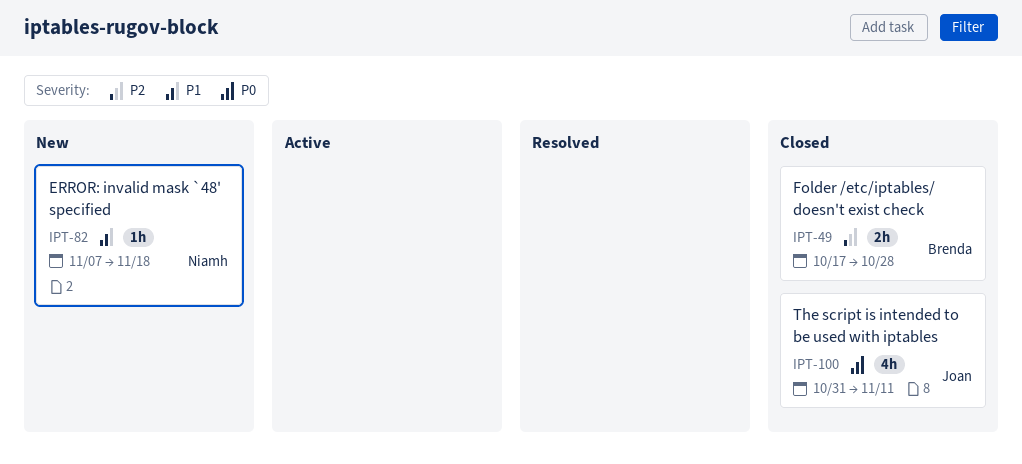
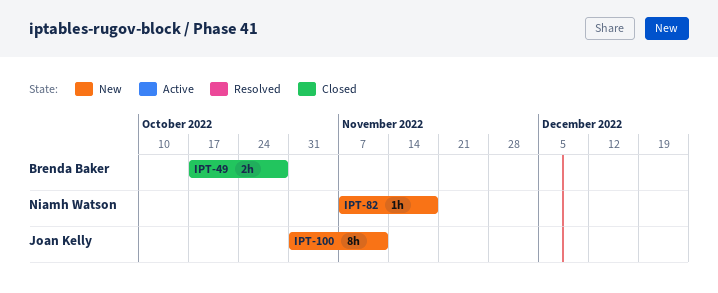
IPT-100, status: Closed -> New
IPT-100, estimate: 4h -> 8h

